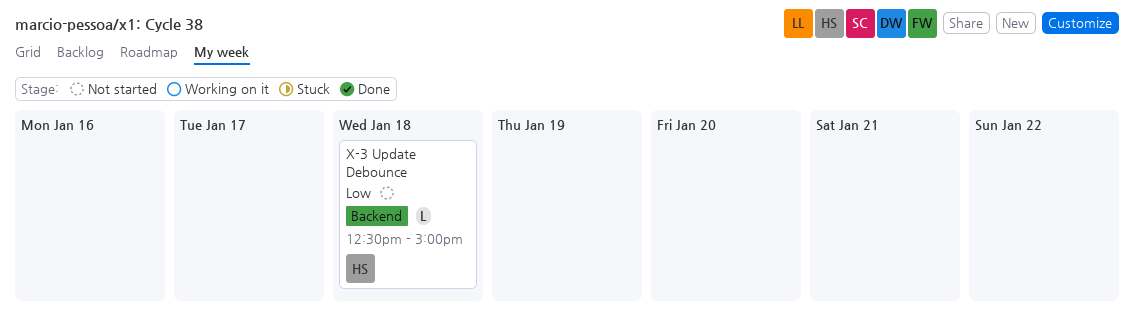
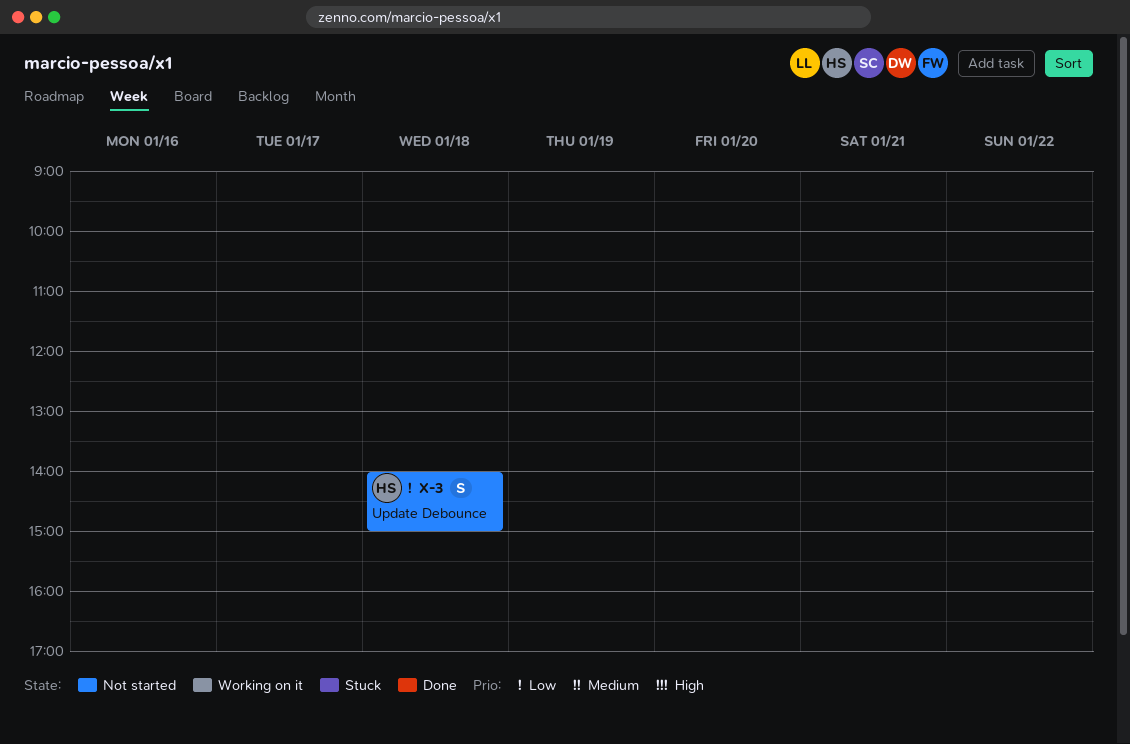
X-3, estimate: L -> S
X-3, begins: 12:30 -> 14:00

